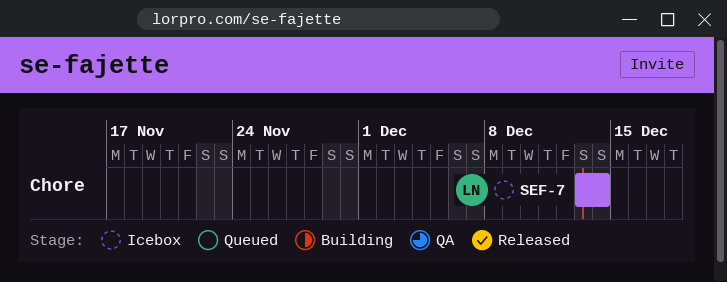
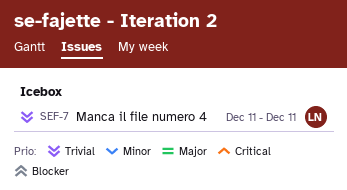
SEF-7, start: Dec 13 -> Dec 11
SEF-7, due: Dec 14 -> Dec 11

